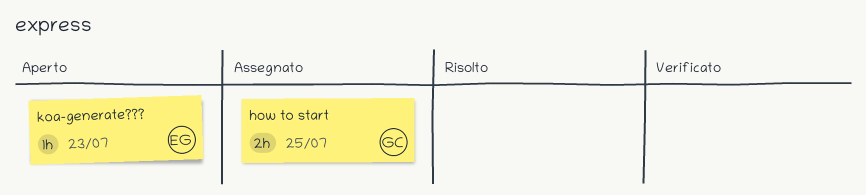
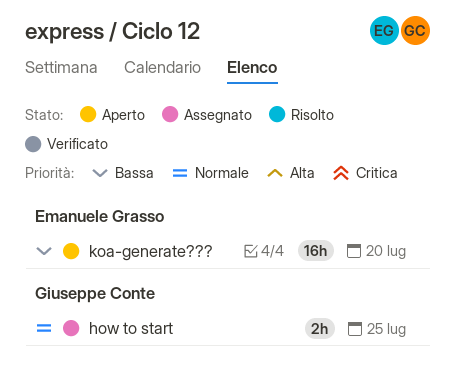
koa-generate???, estimate: 1h -> 16h
koa-generate???, due: Jul 23 -> Jul 20

